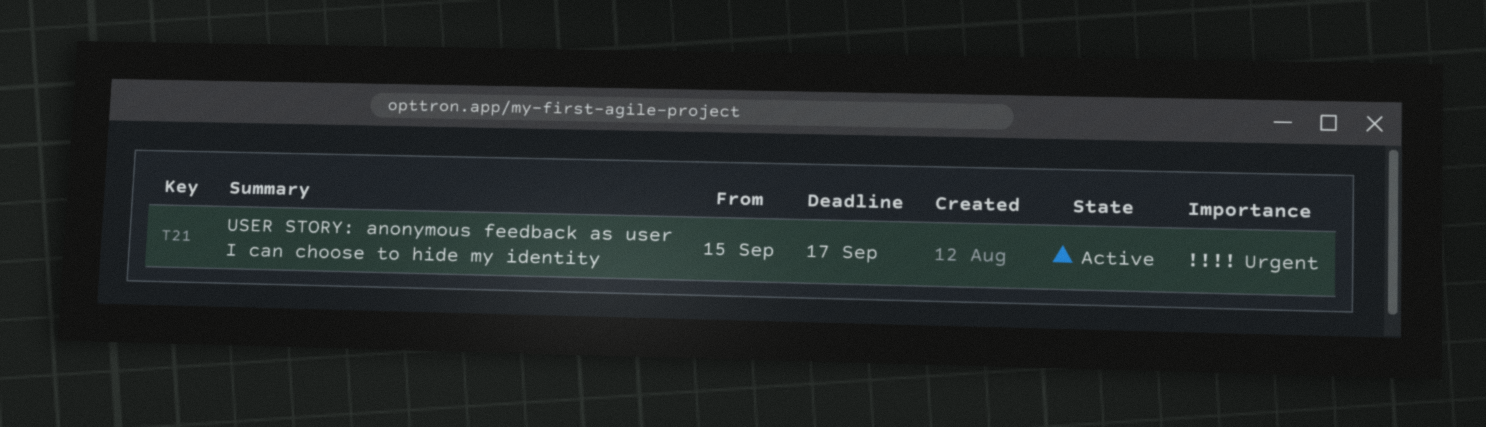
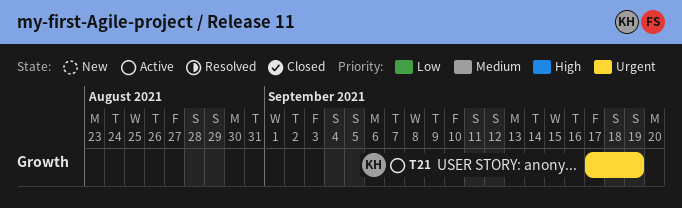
T21, start: Sep 15 -> Sep 17
T21, due: Sep 17 -> Sep 19

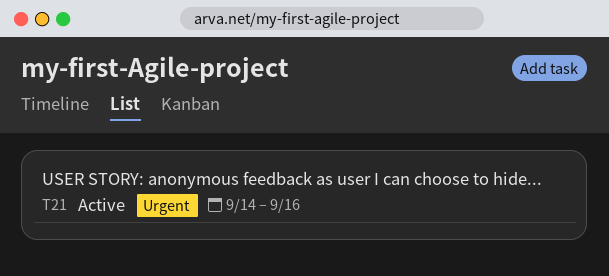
T21, start: Sep 17 -> Sep 14
T21, due: Sep 19 -> Sep 16

